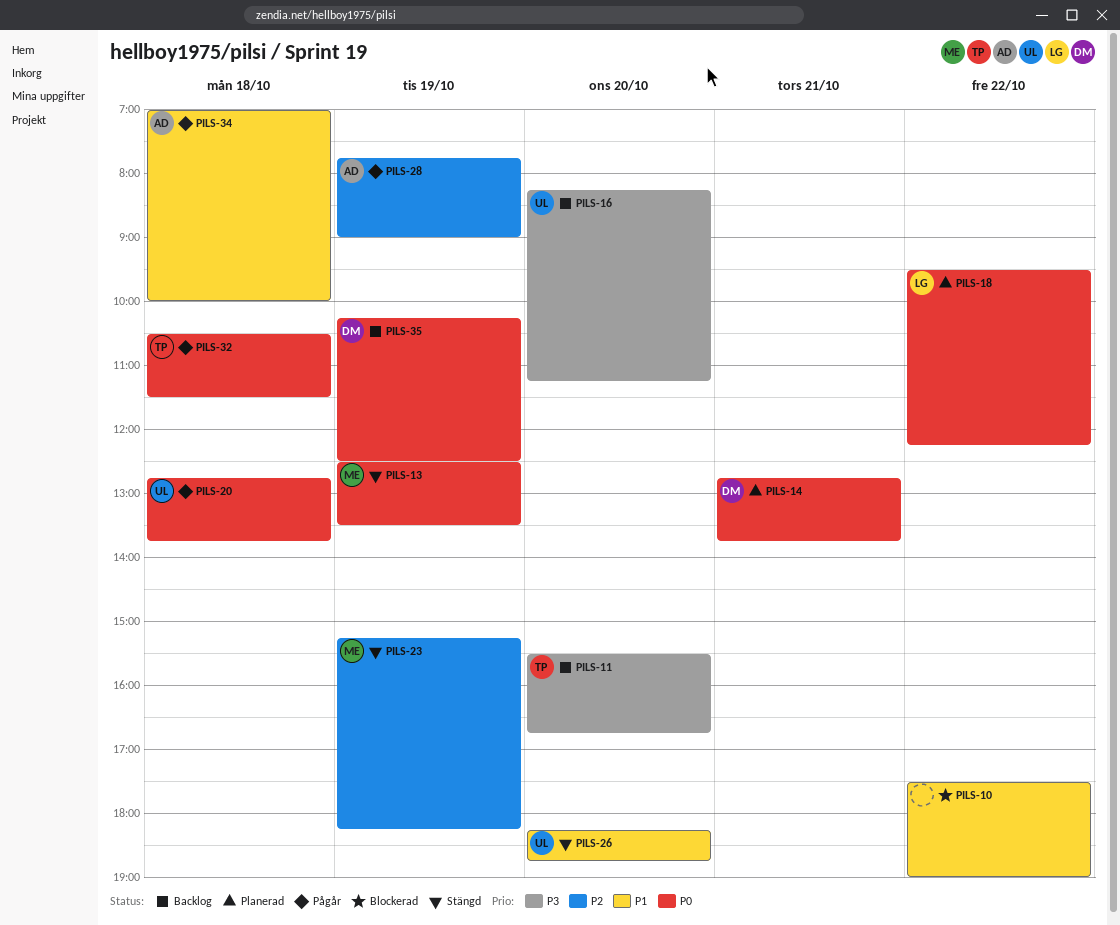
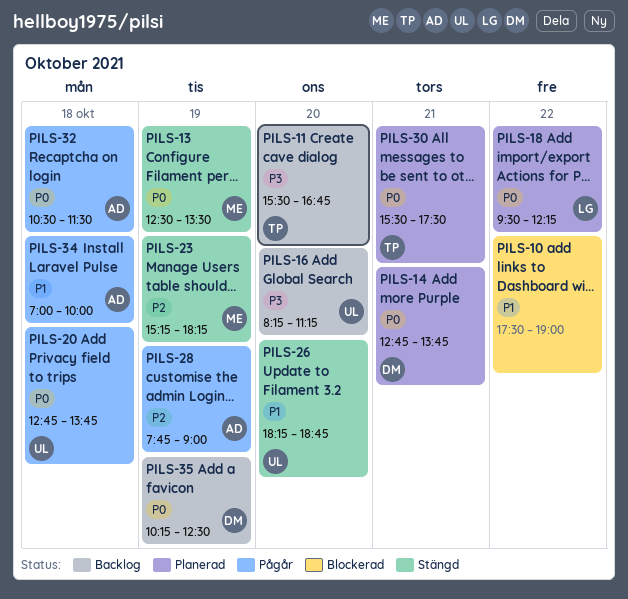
PILS-30: none -> present
PILS-32, owner: TP -> AD

